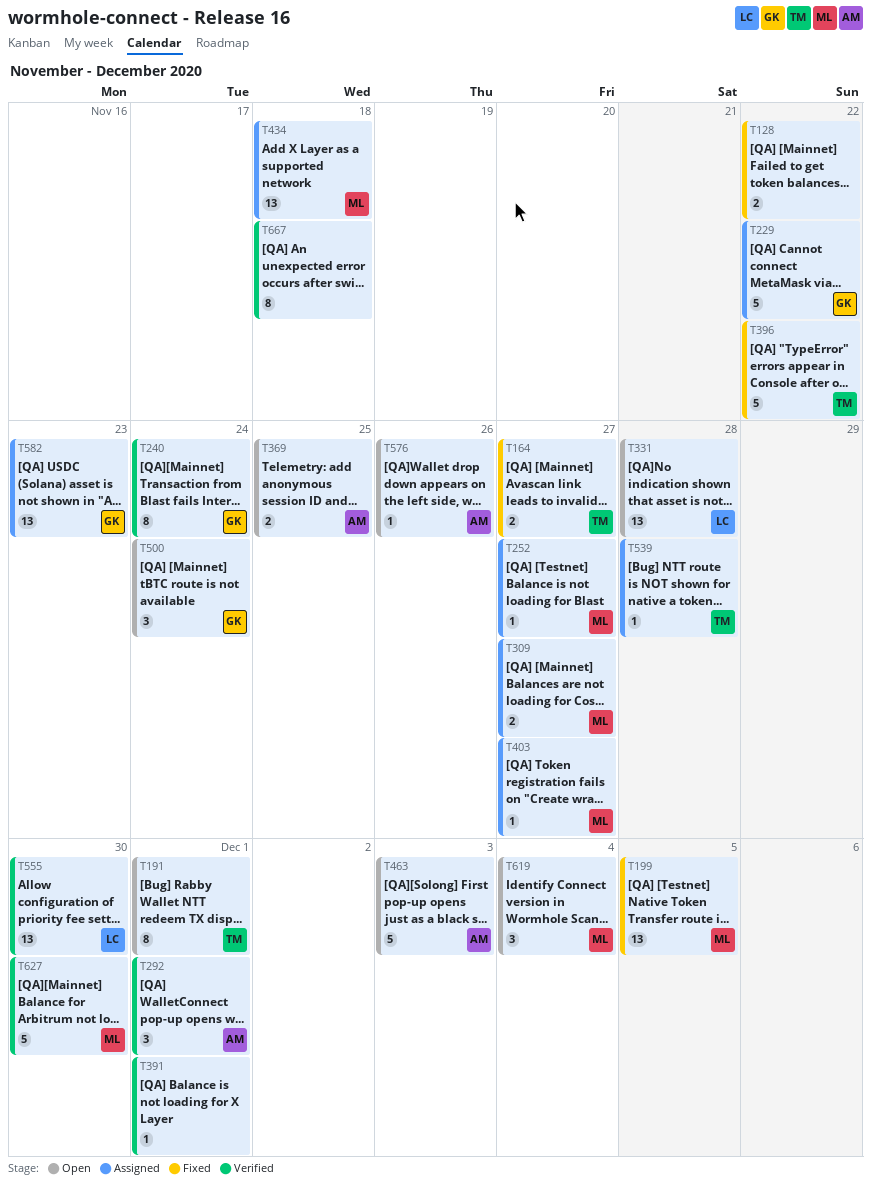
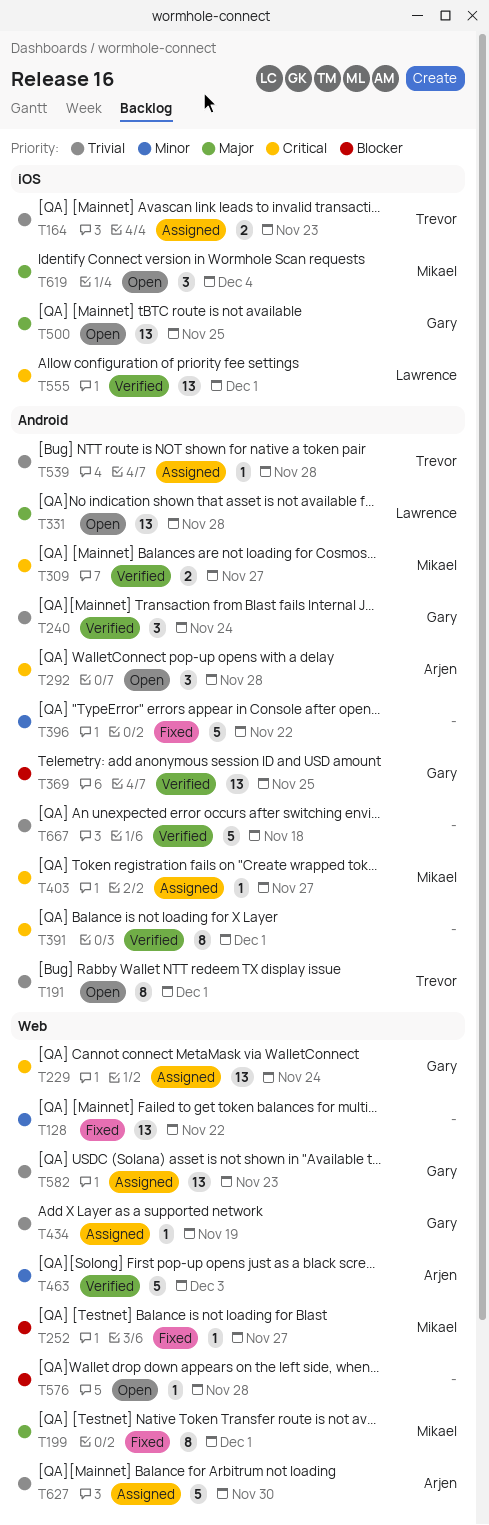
T128, estimate: 2 -> 13
T164, status: Fixed -> Assigned
T164, due: Nov 27 -> Nov 23
T199, estimate: 13 -> 8
T199, due: Dec 5 -> Dec 1
T229, estimate: 5 -> 13
T229, due: Nov 22 -> Nov 24
T240, estimate: 8 -> 3
T252, status: Assigned -> Fixed
T292, status: Verified -> Open
T292, due: Dec 1 -> Nov 28
T309, status: Assigned -> Verified
T369, status: Open -> Verified
T369, owner: Arjen -> Gary
T369, estimate: 2 -> 13
T391, estimate: 1 -> 8
T396, owner: Trevor -> none
T434, owner: Mikael -> Gary
T434, estimate: 13 -> 1
T434, due: Nov 18 -> Nov 19
T463, status: Open -> Verified
T500, estimate: 3 -> 13
T500, due: Nov 24 -> Nov 25
T555, due: Nov 30 -> Dec 1
T576, owner: Arjen -> none
T576, due: Nov 26 -> Nov 28
T627, status: Verified -> Assigned
T627, owner: Mikael -> Arjen
T667, estimate: 8 -> 5

